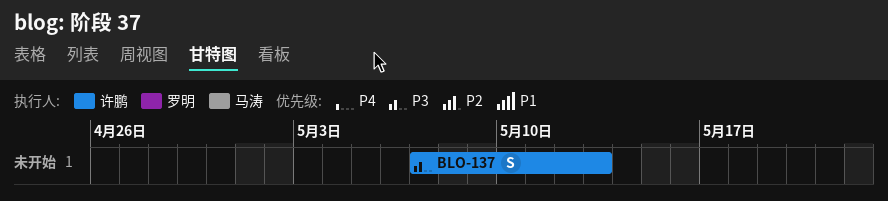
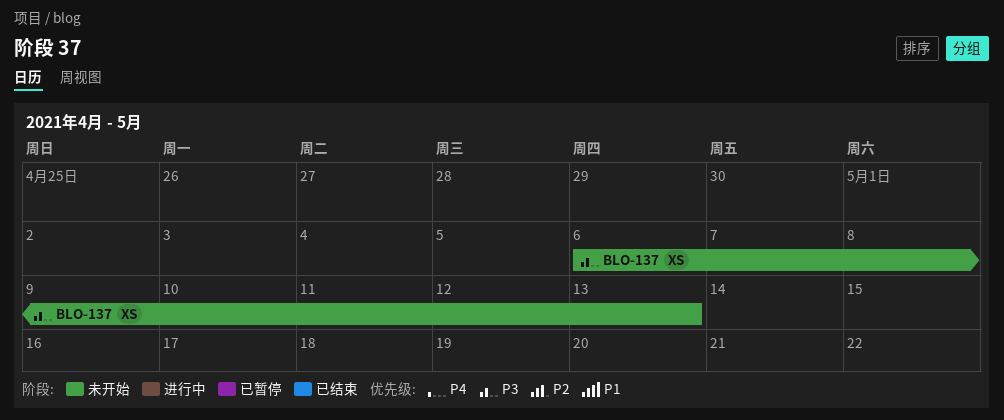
BLO-137, estimate: S -> XS
BLO-137, start: May 7 -> May 6

